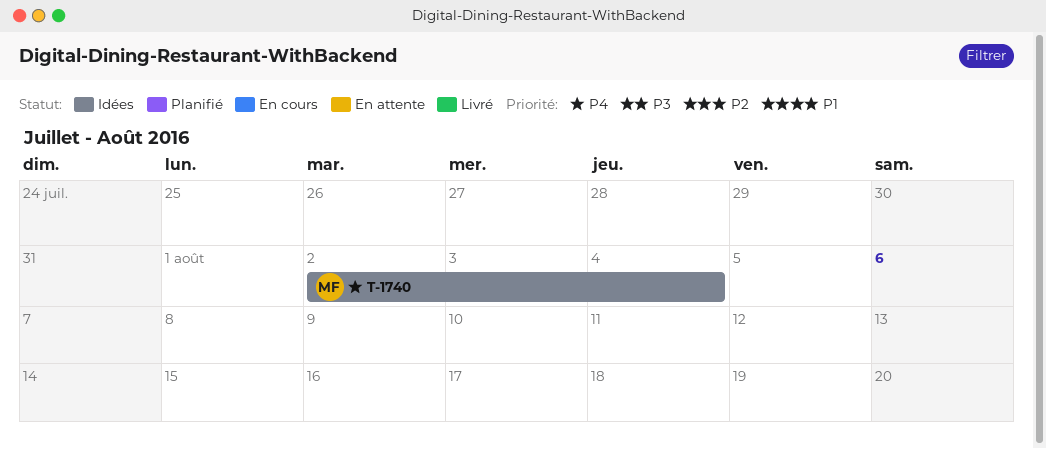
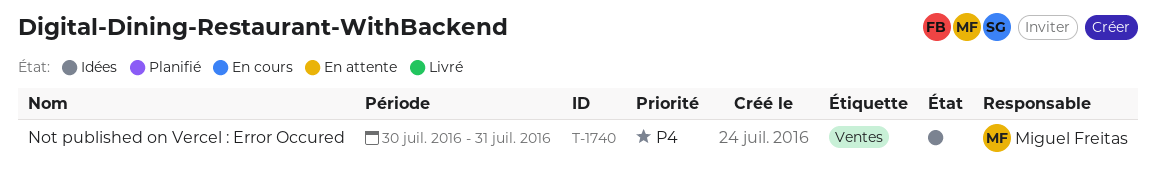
T-1740, start: Aug 2 -> Jul 30
T-1740, due: Aug 4 -> Jul 31

